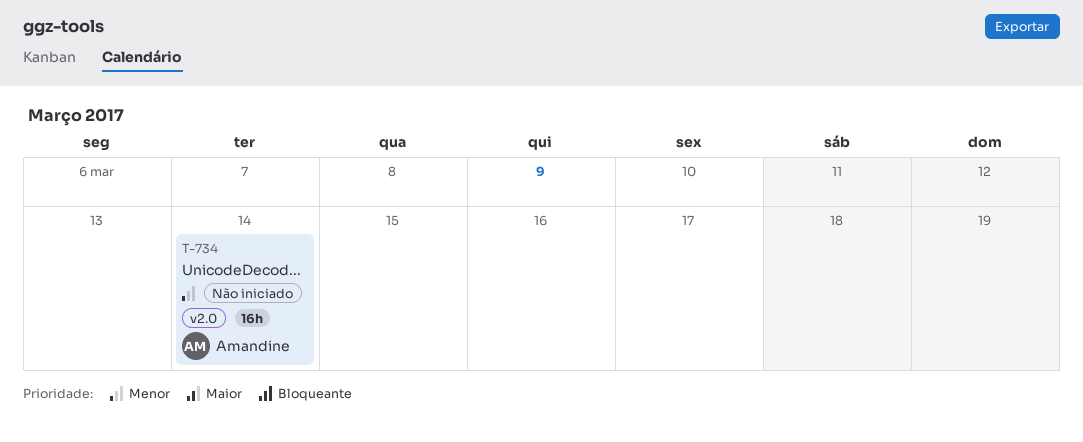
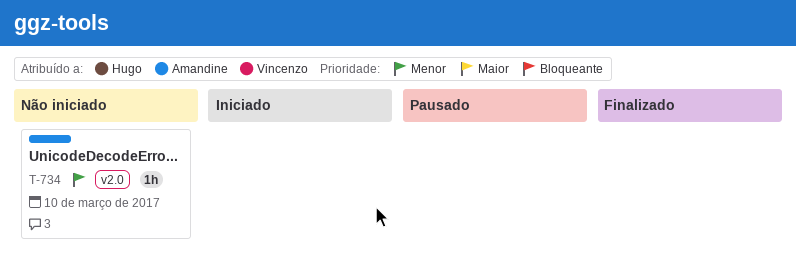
T-734, estimate: 16h -> 1h
T-734, due: Mar 14 -> Mar 10

